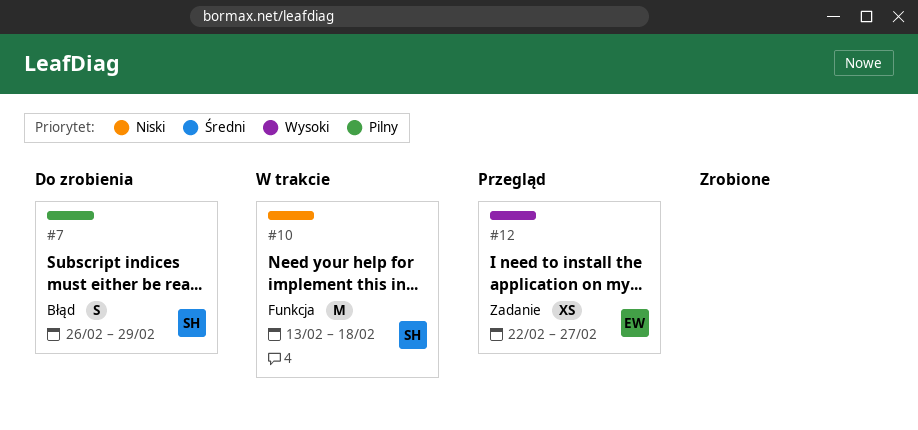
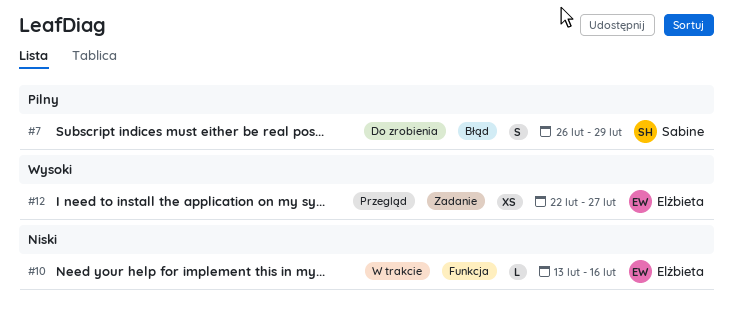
#10, owner: Sabine -> Elżbieta
#10, estimate: M -> L
#10, due: Feb 18 -> Feb 16

